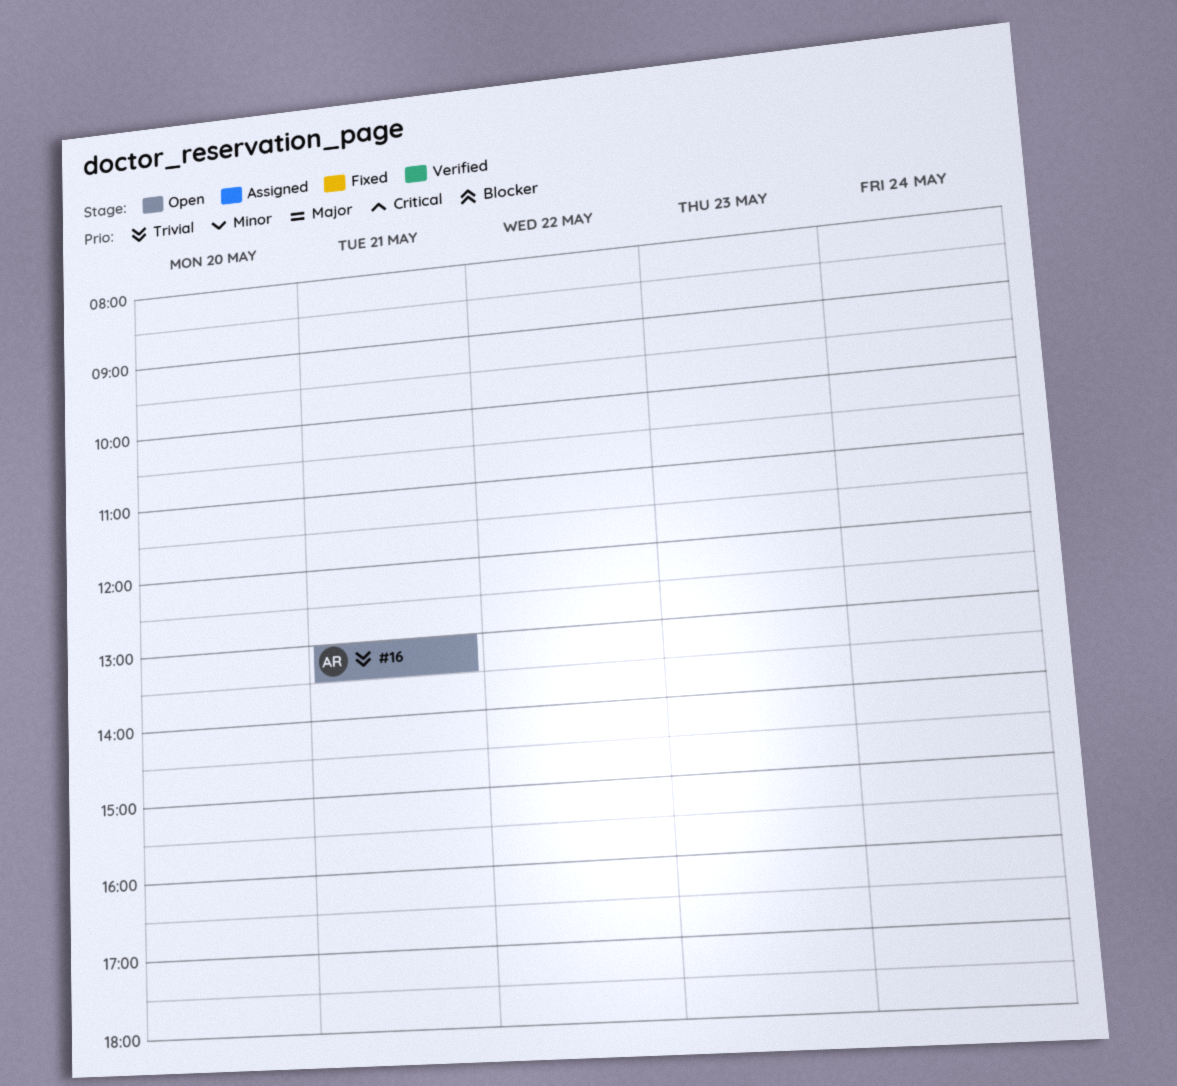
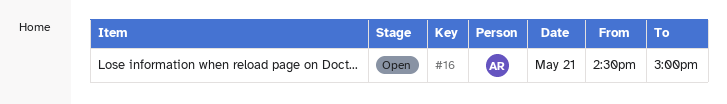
#16, begins: 13:00 -> 14:30
#16, ends: 13:30 -> 15:00

